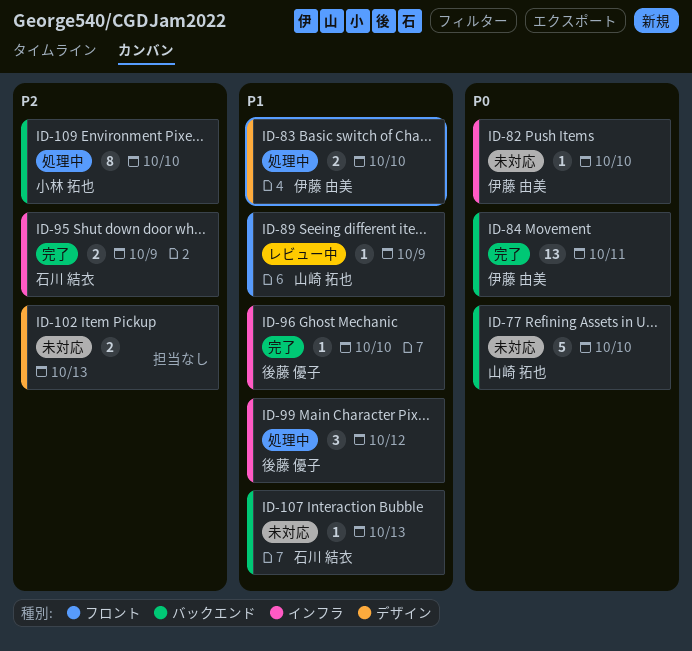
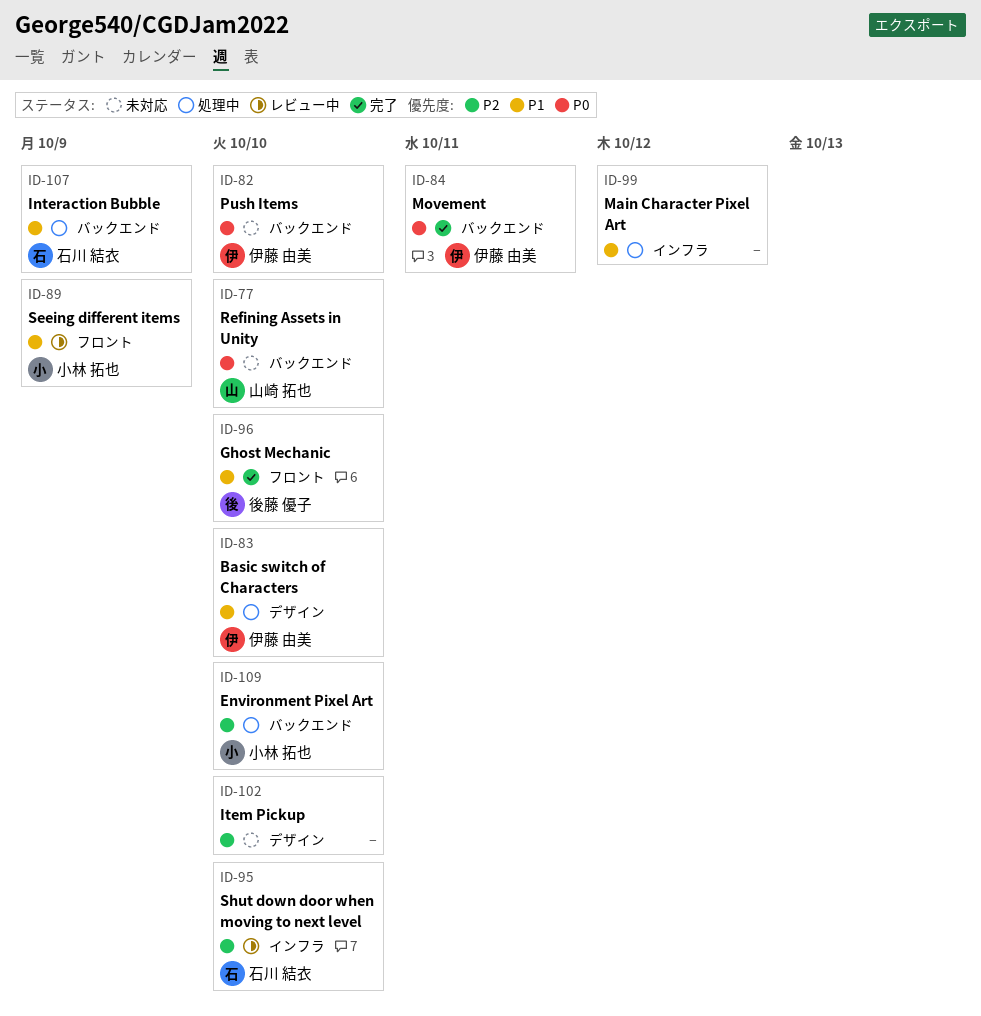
ID-82, label: インフラ -> バックエンド
ID-89, owner: 山崎 拓也 -> 小林 拓也
ID-95, status: 完了 -> レビュー中
ID-95, due: Oct 9 -> Oct 10
ID-96, label: インフラ -> フロント
ID-99, owner: 後藤 優子 -> none
ID-102, due: Oct 13 -> Oct 10
ID-107, status: 未対応 -> 処理中
ID-107, due: Oct 13 -> Oct 9

